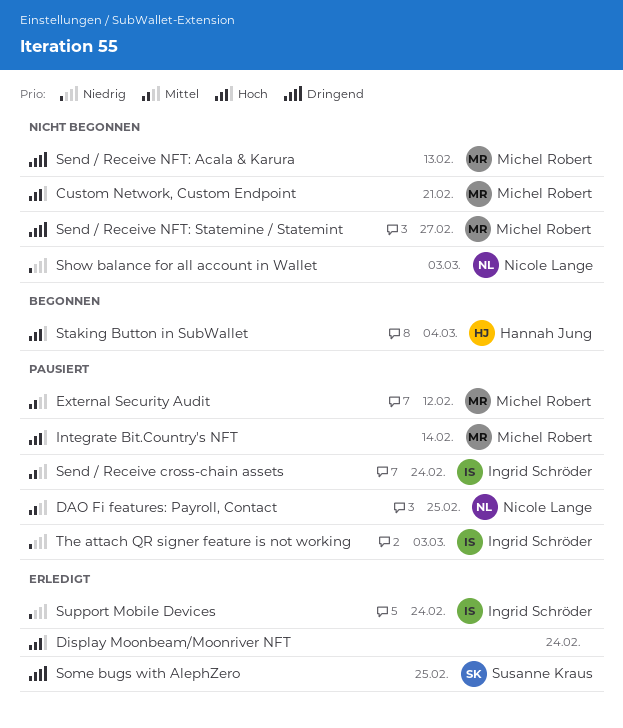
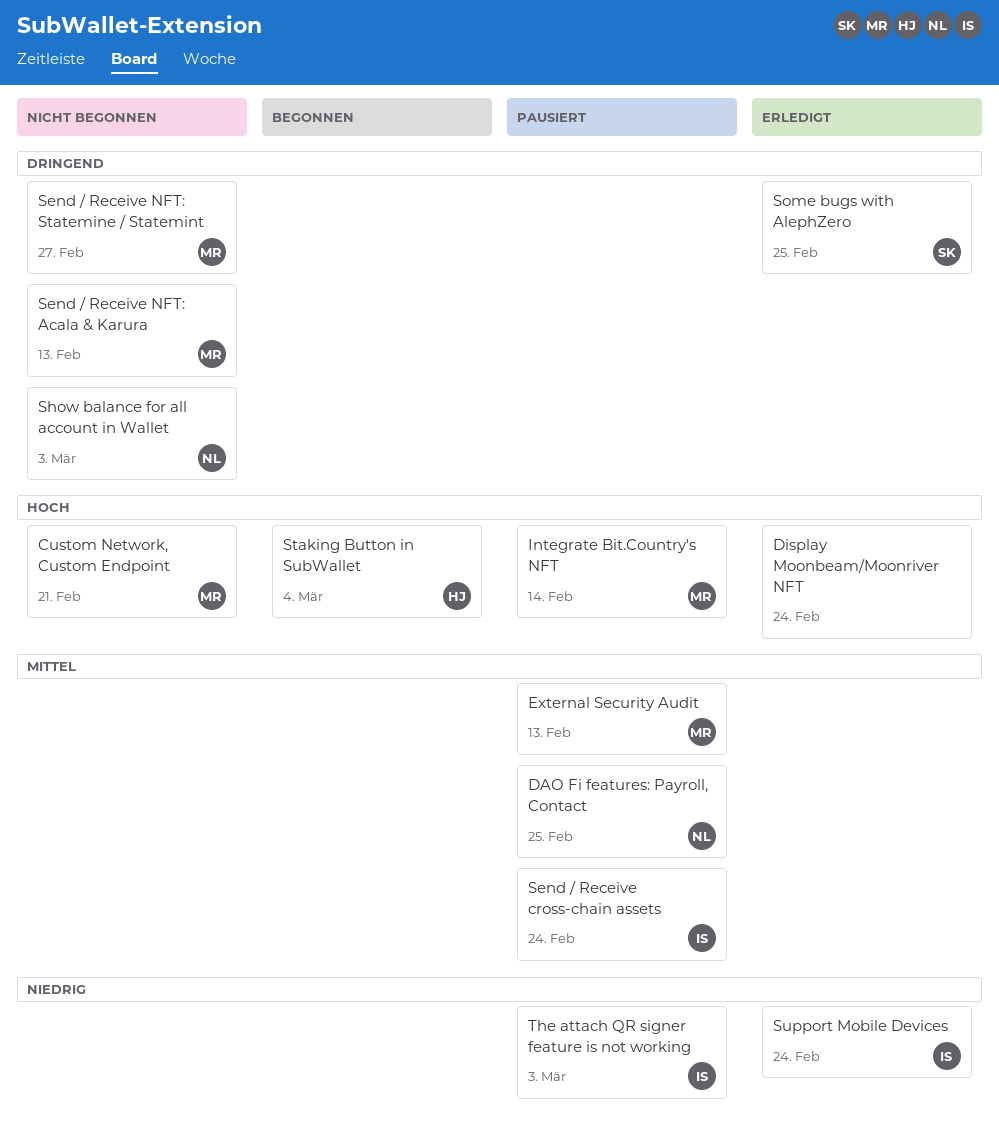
External Security Audit, due: Feb 12 -> Feb 13
Show balance for all account in Wallet, priority: Niedrig -> Dringend

